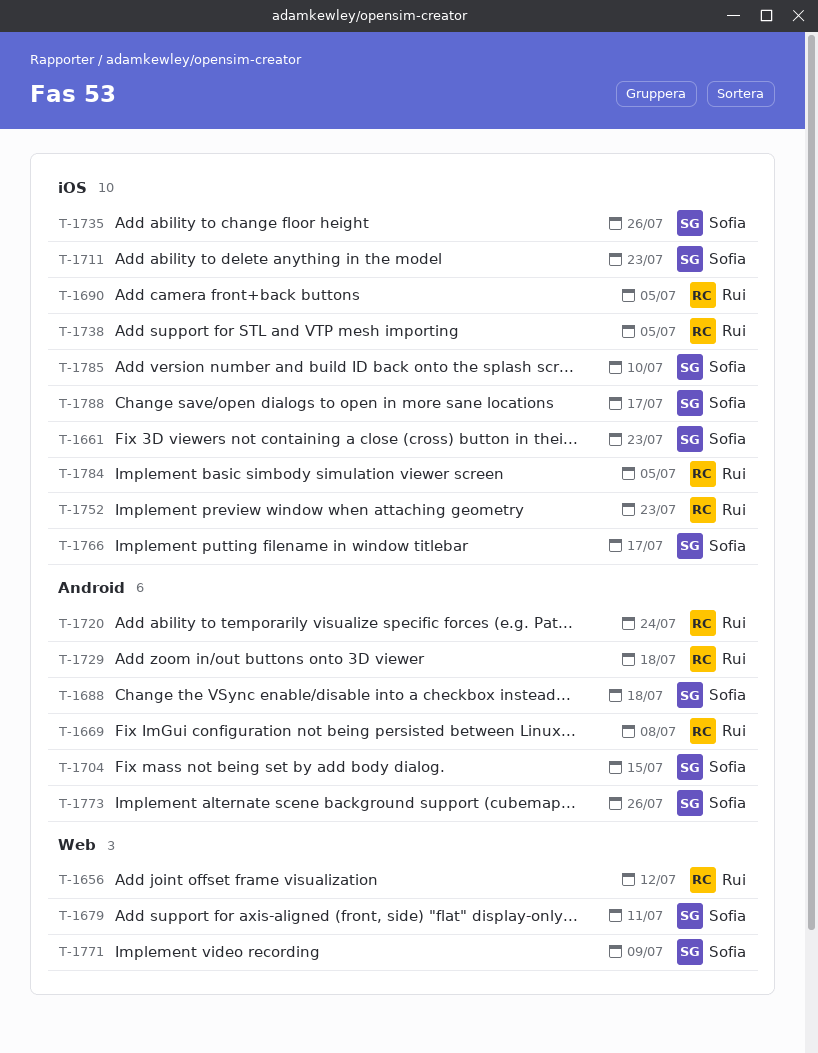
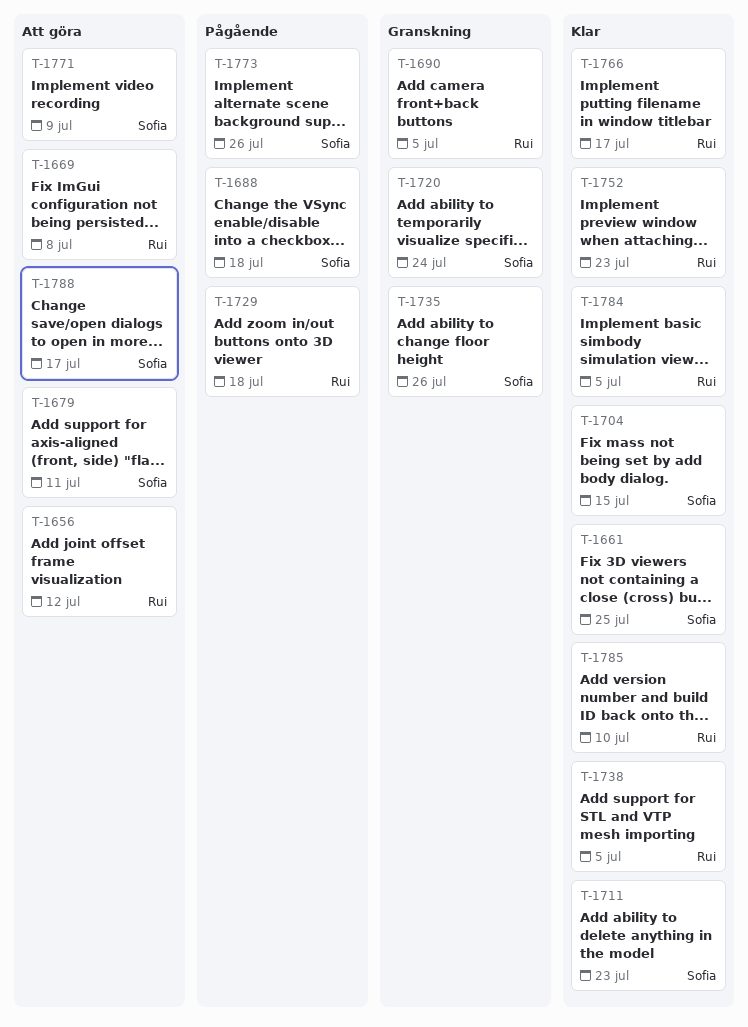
T-1661, due: Jul 23 -> Jul 25
T-1720, owner: Rui -> Sofia
T-1766, owner: Sofia -> Rui
T-1785, owner: Sofia -> Rui

